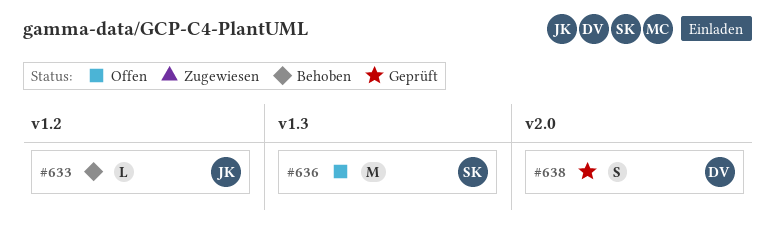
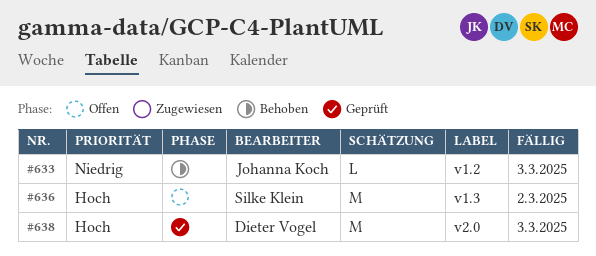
#638, estimate: S -> M

